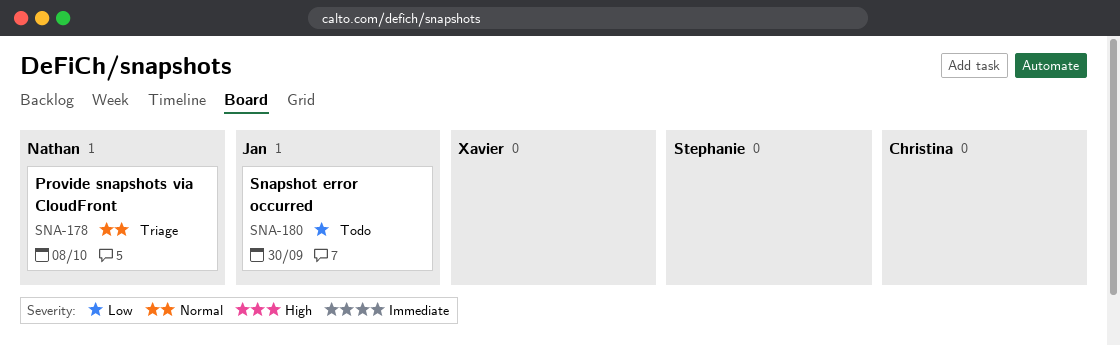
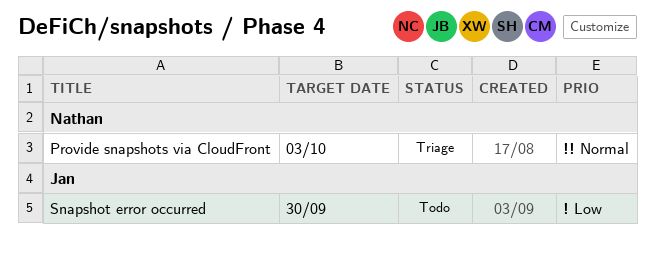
Provide snapshots via CloudFront, due: Oct 8 -> Oct 3

